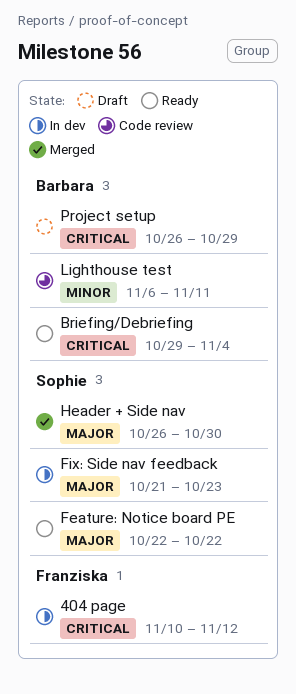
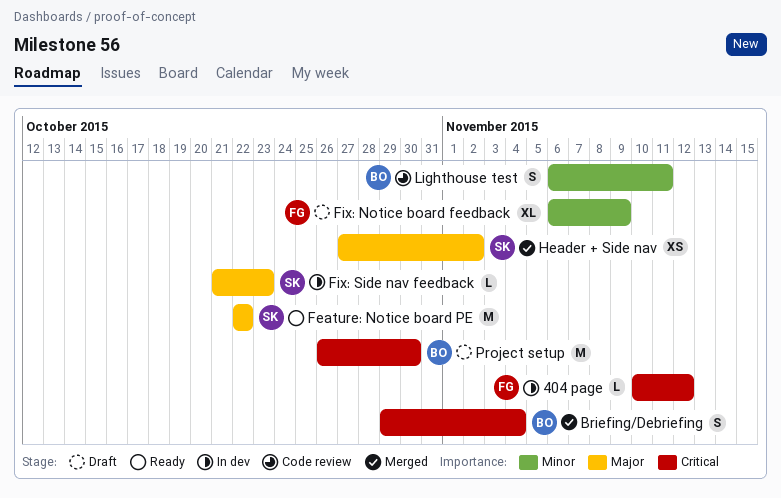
Briefing/Debriefing, status: Ready -> Merged
Fix: Notice board feedback: none -> present
Header + Side nav, start: Oct 26 -> Oct 27
Header + Side nav, due: Oct 30 -> Nov 2
Project setup, due: Oct 29 -> Oct 30

